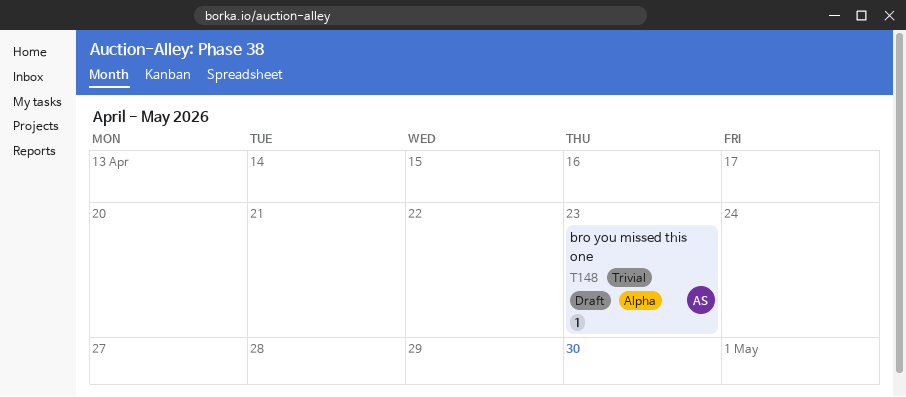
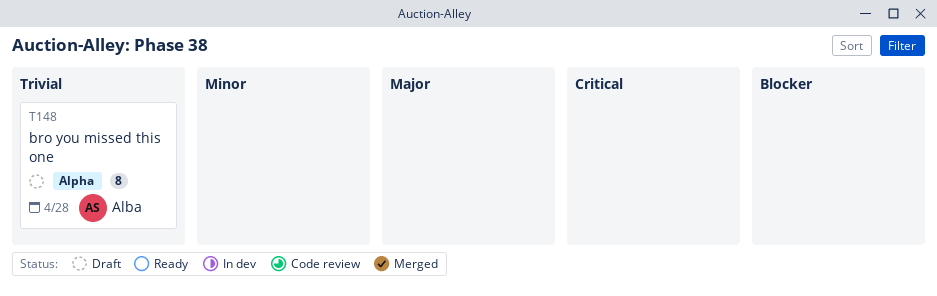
T148, estimate: 1 -> 8
T148, due: Apr 23 -> Apr 28

